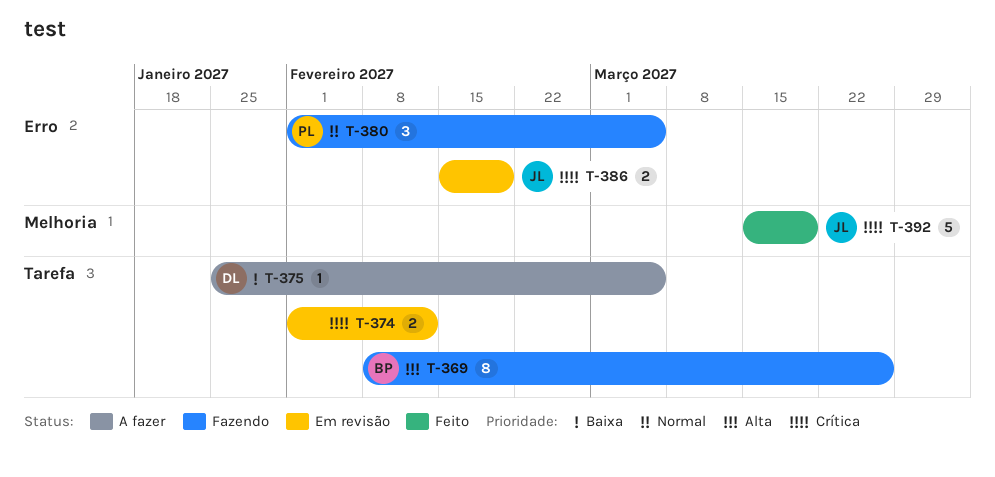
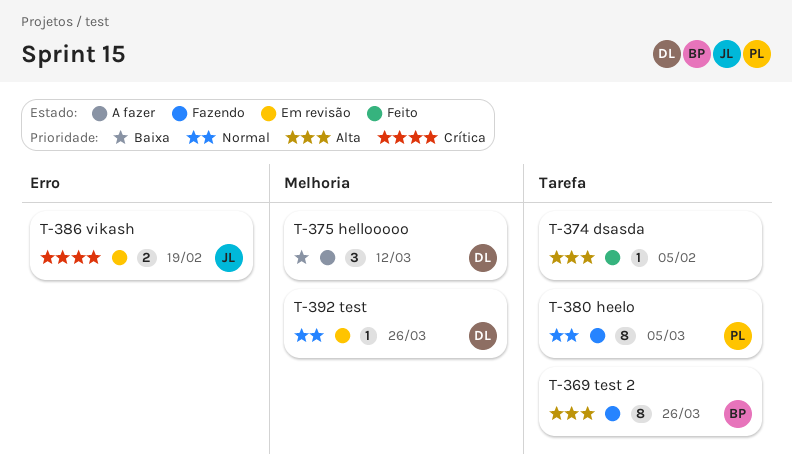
T-374, status: Em revisão -> Feito
T-374, priority: Crítica -> Alta
T-374, estimate: 2 -> 1
T-374, due: Feb 12 -> Feb 5
T-375, label: Tarefa -> Melhoria
T-375, estimate: 1 -> 3
T-375, due: Mar 5 -> Mar 12
T-380, label: Erro -> Tarefa
T-380, estimate: 3 -> 8
T-392, status: Feito -> Em revisão
T-392, owner: JL -> DL
T-392, priority: Crítica -> Normal
T-392, estimate: 5 -> 1
T-392, due: Mar 19 -> Mar 26

